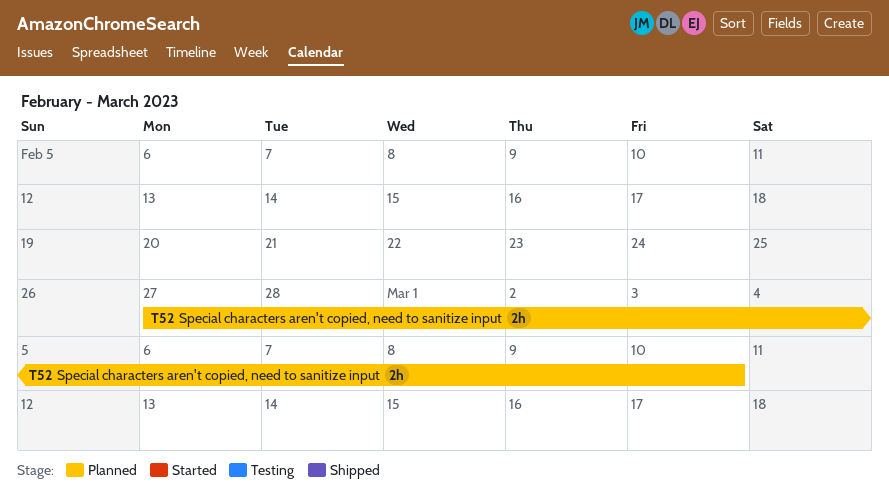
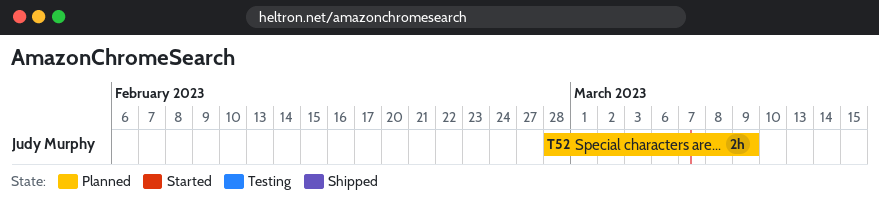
T52, start: Feb 27 -> Feb 28
T52, due: Mar 10 -> Mar 9

